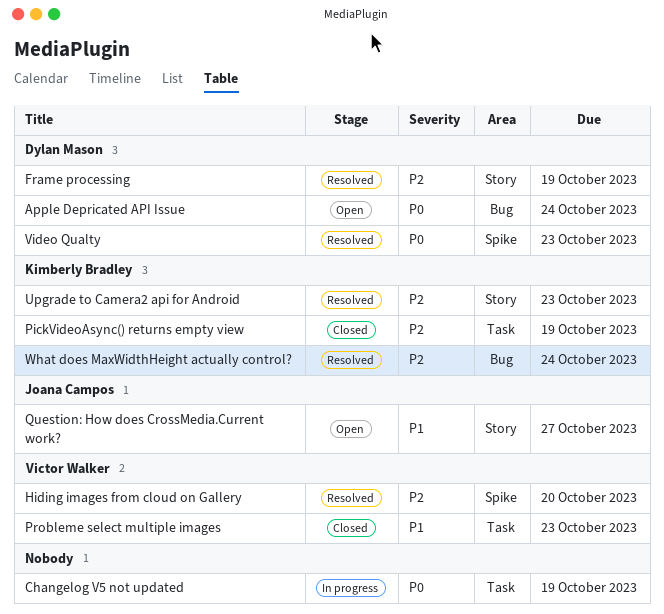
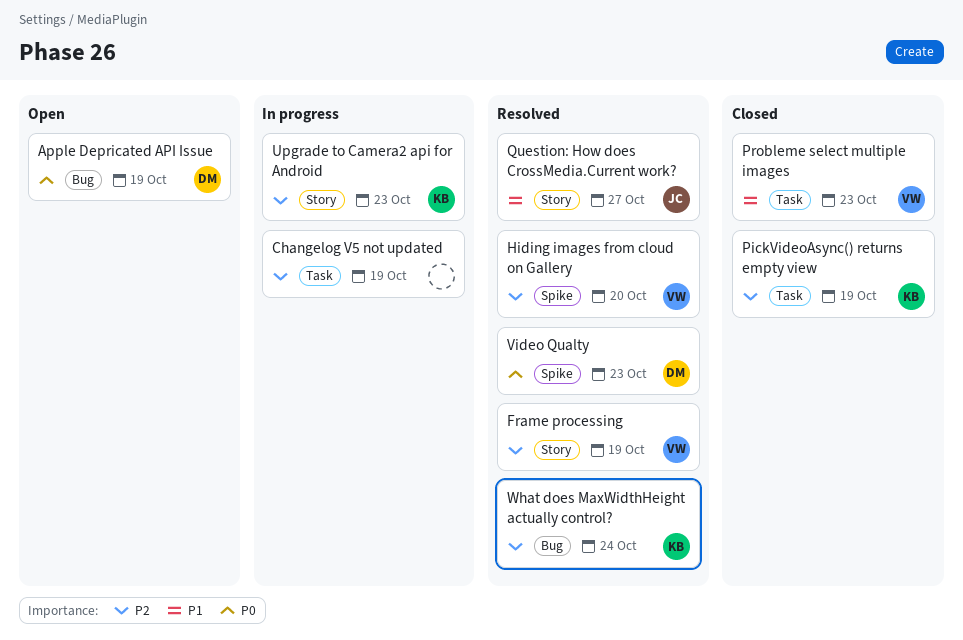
Apple Depricated API Issue, due: Oct 24 -> Oct 19
Changelog V5 not updated, priority: P0 -> P2
Frame processing, owner: Dylan Mason -> Victor Walker
Question: How does CrossMedia.Current work?, status: Open -> Resolved
Upgrade to Camera2 api for Android, status: Resolved -> In progress

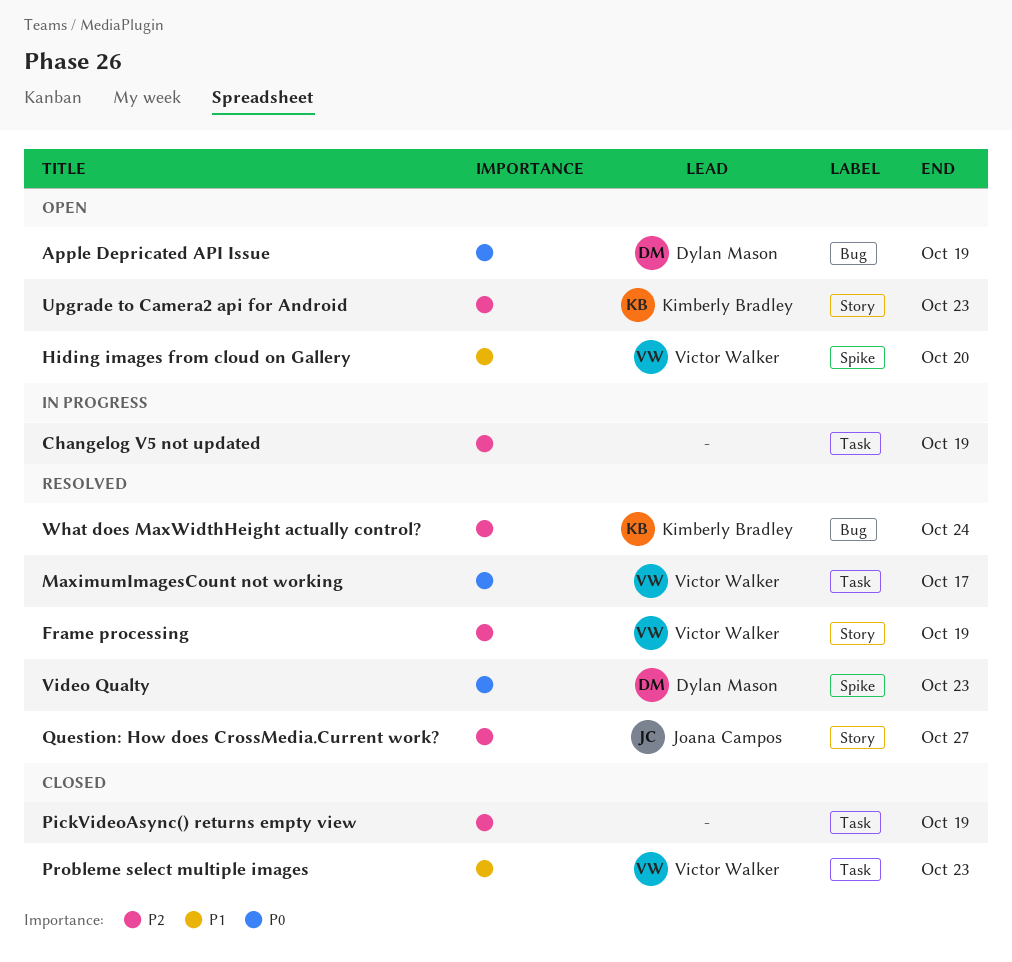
Hiding images from cloud on Gallery, status: Resolved -> Open
Hiding images from cloud on Gallery, priority: P2 -> P1
MaximumImagesCount not working: none -> present
PickVideoAsync() returns empty view, owner: Kimberly Bradley -> none
Question: How does CrossMedia.Current work?, priority: P1 -> P2
Upgrade to Camera2 api for Android, status: In progress -> Open

